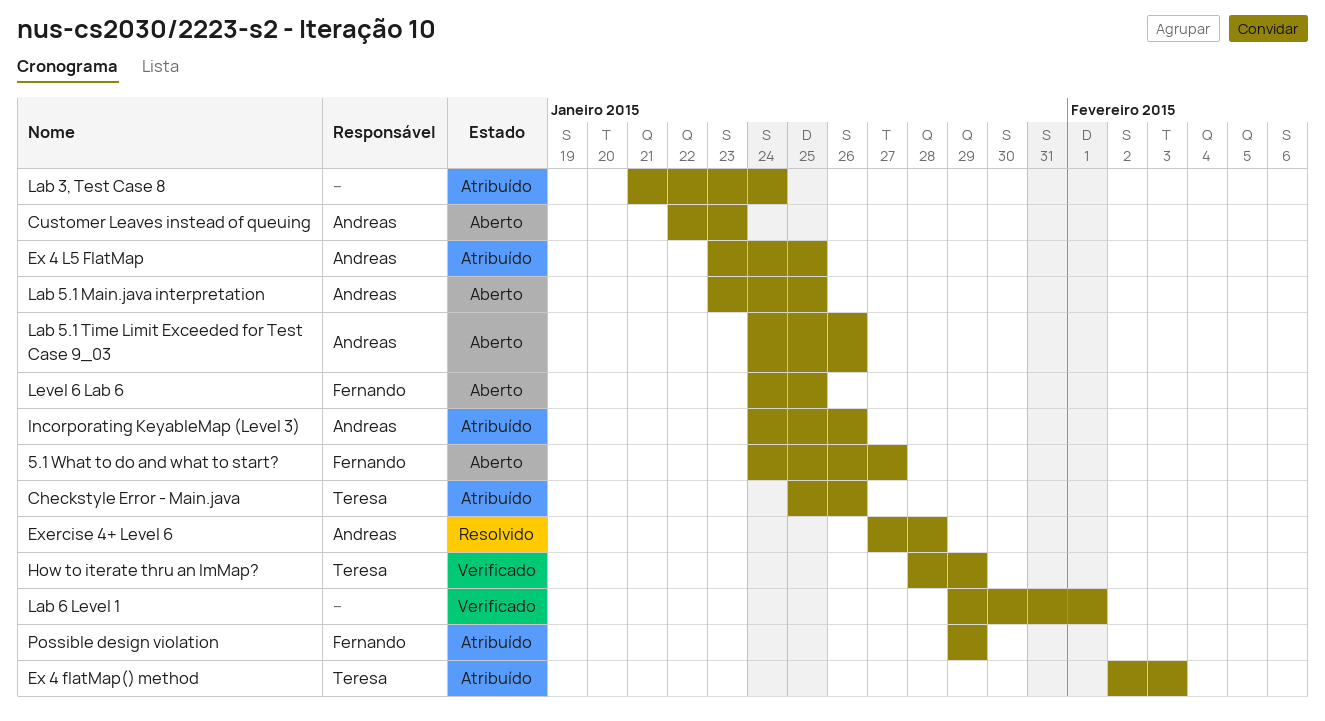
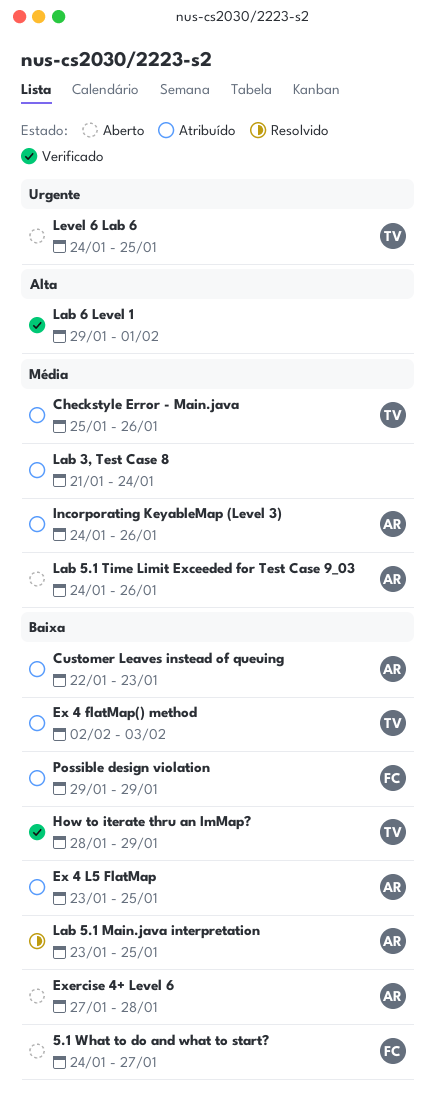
Customer Leaves instead of queuing, status: Aberto -> Atribuído
Exercise 4+ Level 6, status: Resolvido -> Aberto
Lab 5.1 Main.java interpretation, status: Aberto -> Resolvido
Level 6 Lab 6, owner: Fernando -> Teresa

